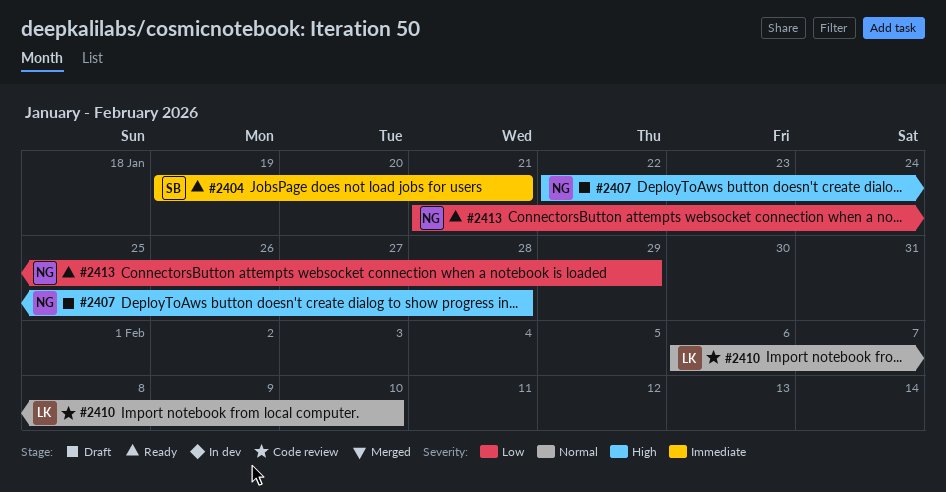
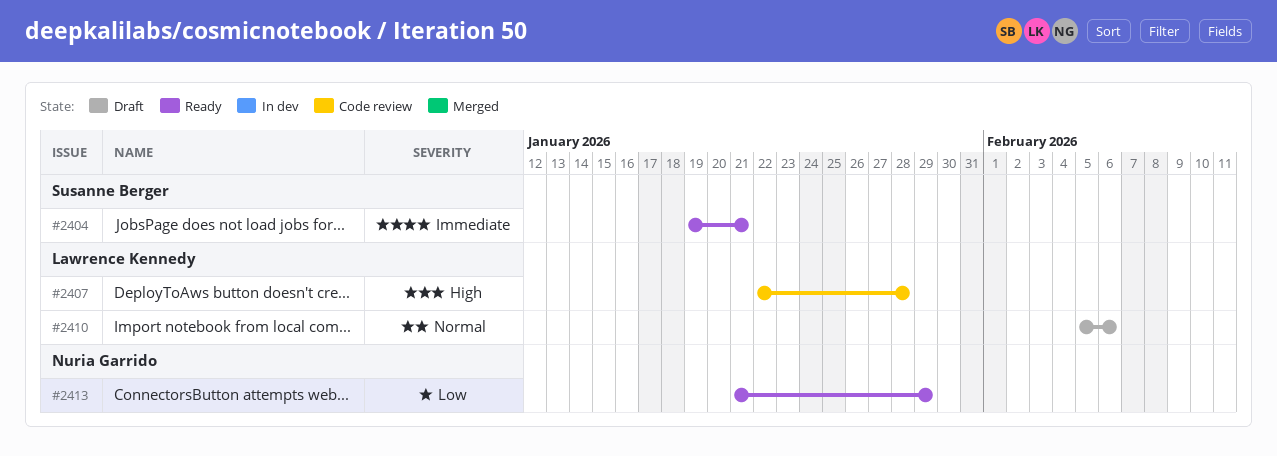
#2407, status: Draft -> Code review
#2407, owner: Nuria Garrido -> Lawrence Kennedy
#2410, status: Code review -> Draft
#2410, start: Feb 6 -> Feb 5
#2410, due: Feb 10 -> Feb 6

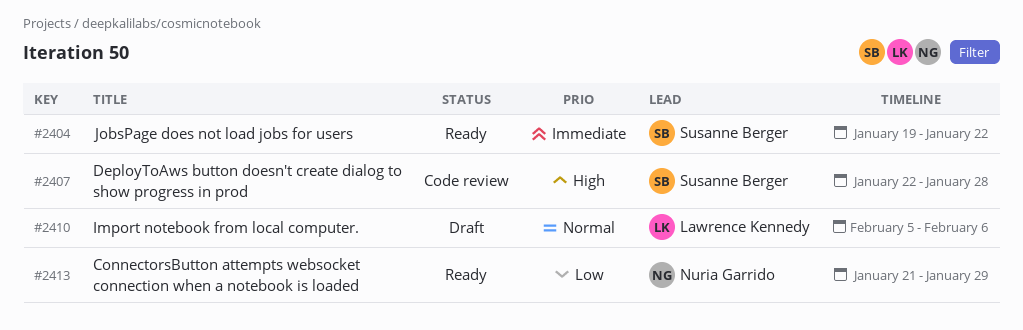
#2404, due: Jan 21 -> Jan 22
#2407, owner: Lawrence Kennedy -> Susanne Berger

